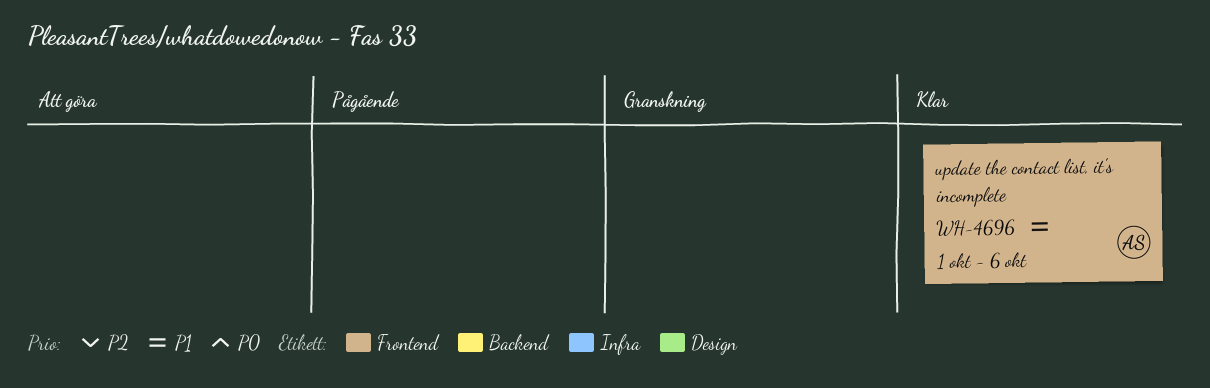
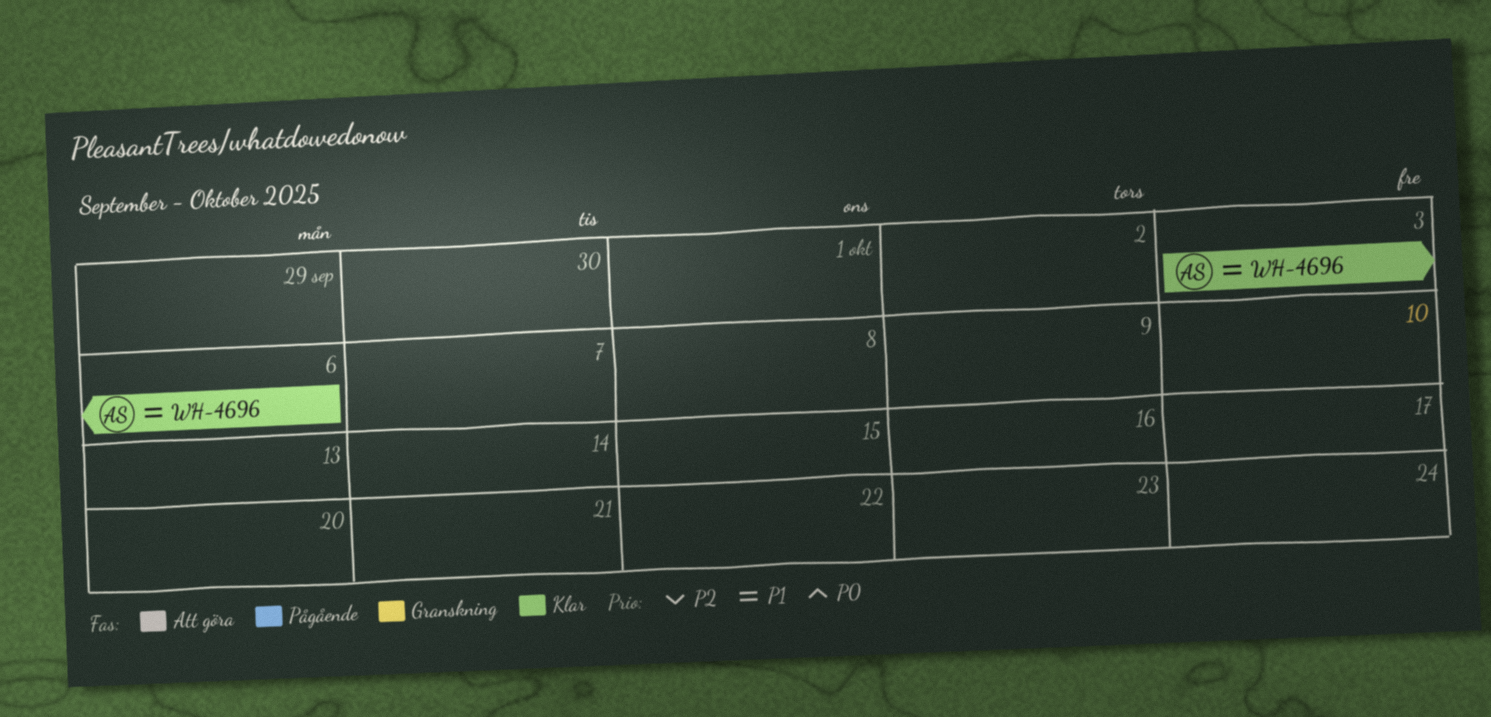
WH-4696, start: Oct 1 -> Oct 3

